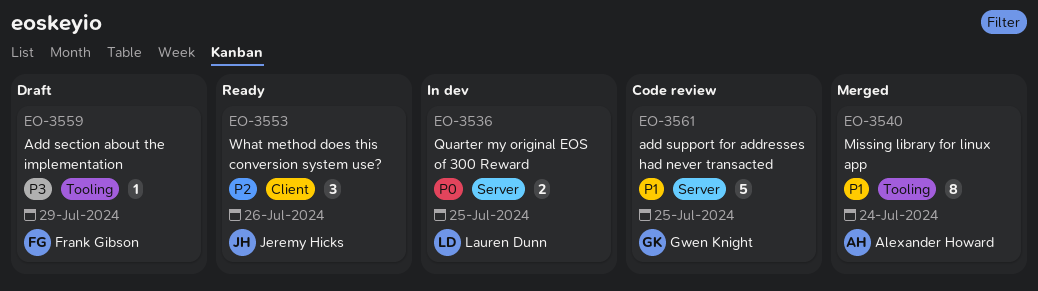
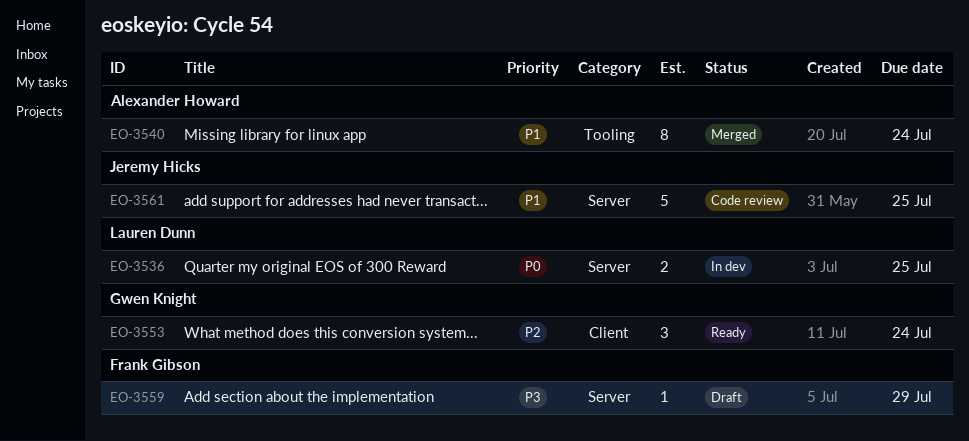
EO-3553, owner: Jeremy Hicks -> Gwen Knight
EO-3553, due: Jul 26 -> Jul 24
EO-3559, label: Tooling -> Server
EO-3561, owner: Gwen Knight -> Jeremy Hicks

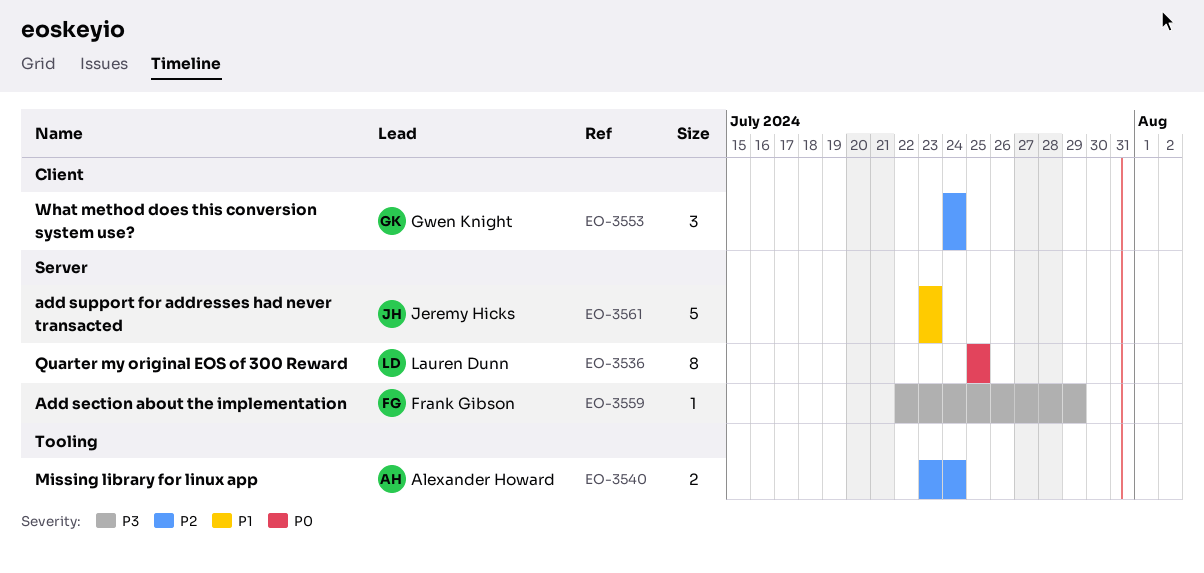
EO-3536, estimate: 2 -> 8
EO-3540, priority: P1 -> P2
EO-3540, estimate: 8 -> 2
EO-3561, due: Jul 25 -> Jul 23

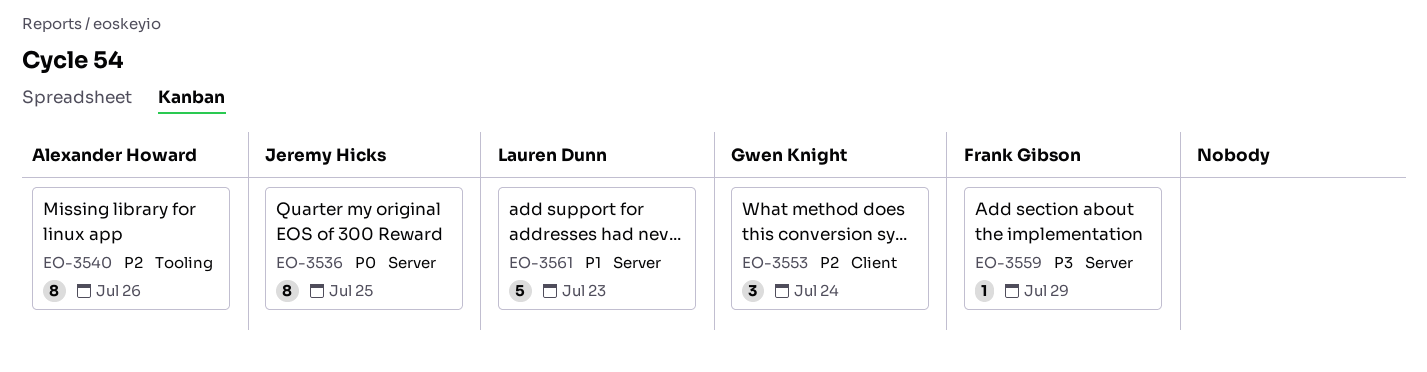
EO-3536, owner: Lauren Dunn -> Jeremy Hicks
EO-3540, estimate: 2 -> 8
EO-3540, due: Jul 24 -> Jul 26
EO-3561, owner: Jeremy Hicks -> Lauren Dunn

